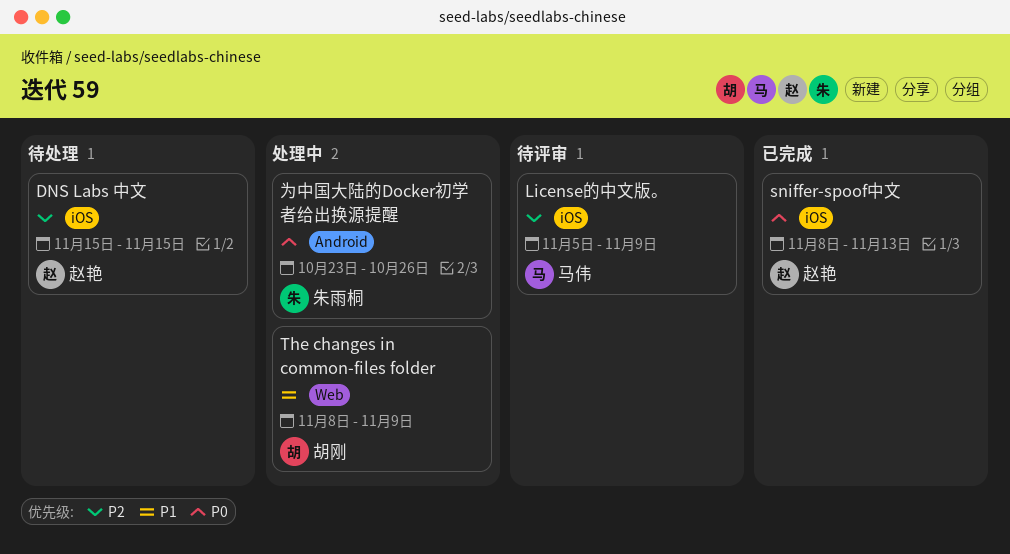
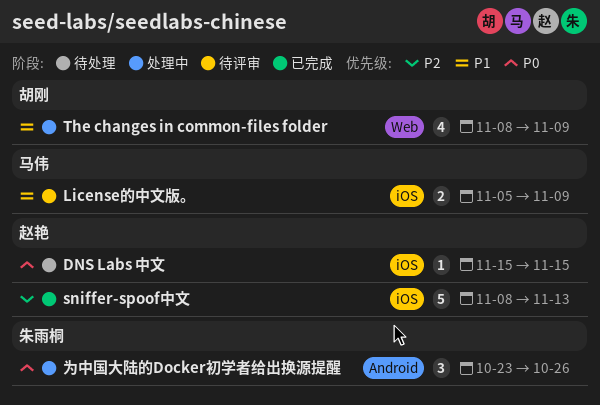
DNS Labs 中文, priority: P2 -> P0
License的中文版。, priority: P2 -> P1
sniffer-spoof中文, priority: P0 -> P2

